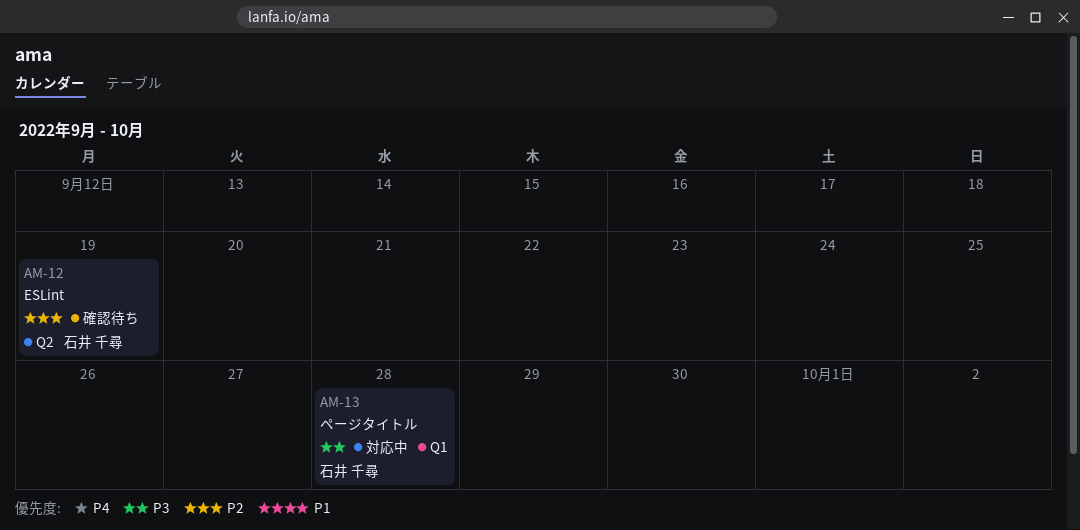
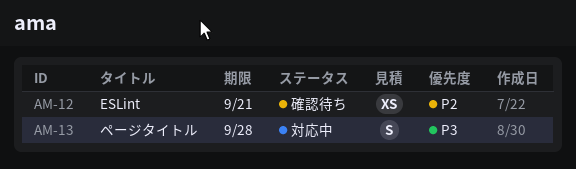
AM-12, due: Sep 19 -> Sep 21

